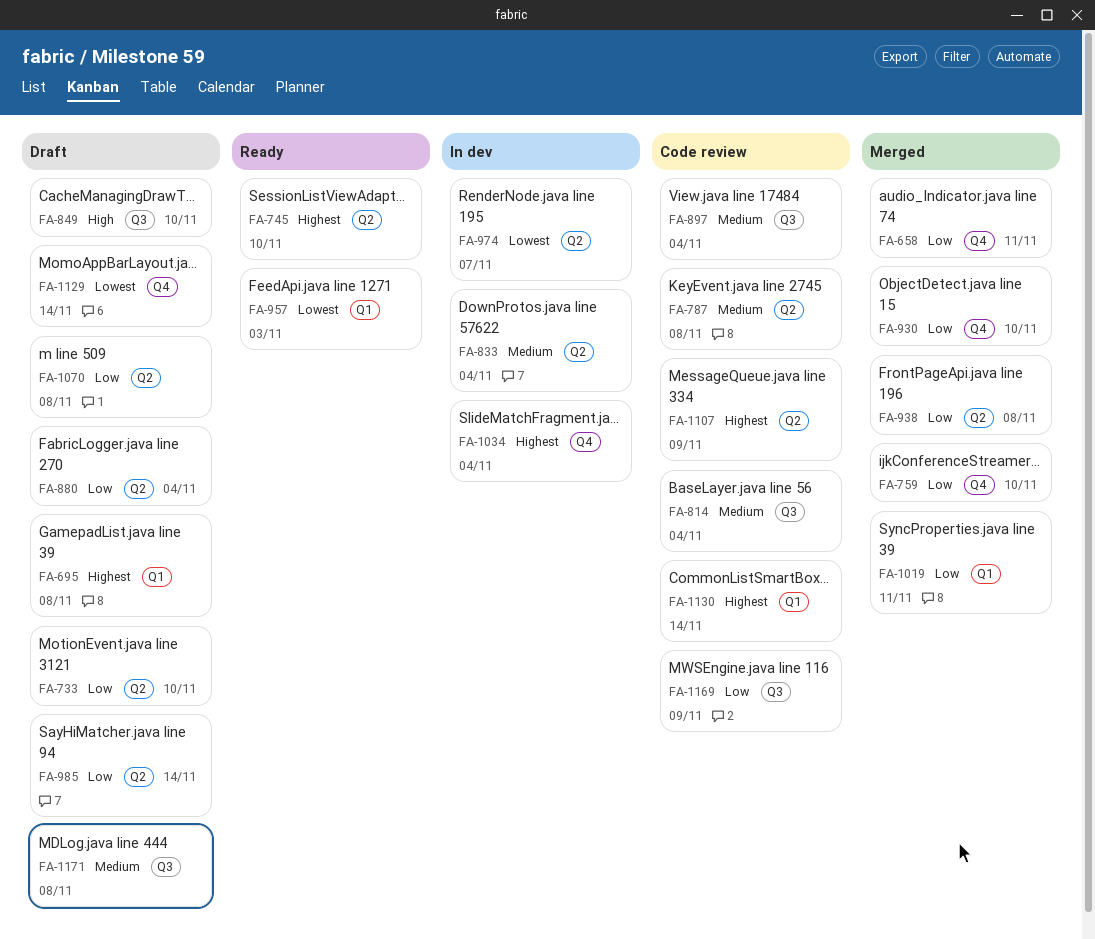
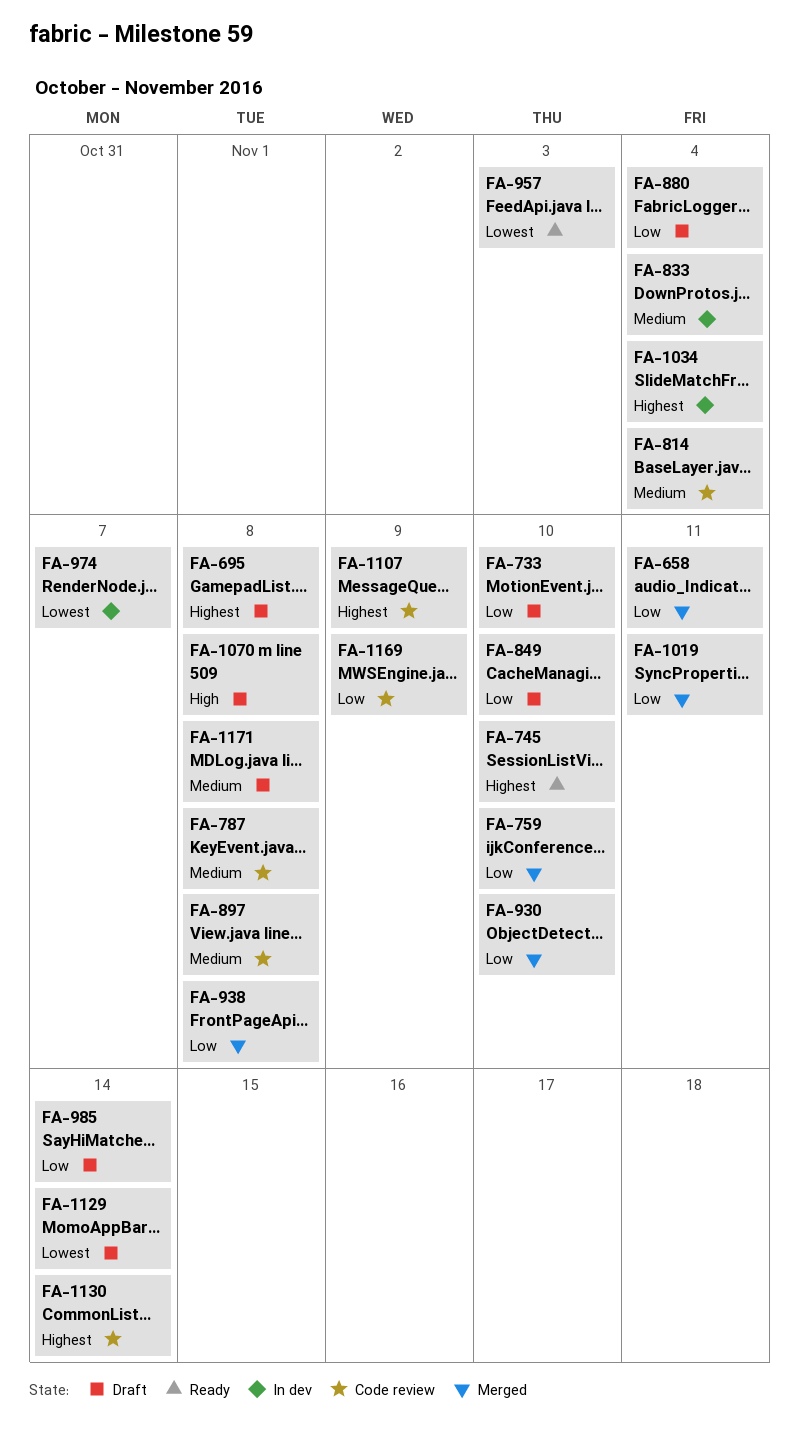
FA-849, priority: High -> Low
FA-897, due: Nov 4 -> Nov 8
FA-1070, priority: Low -> High

